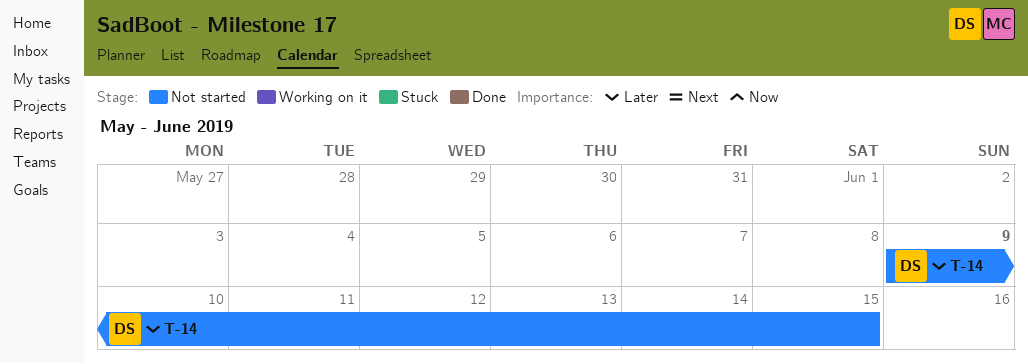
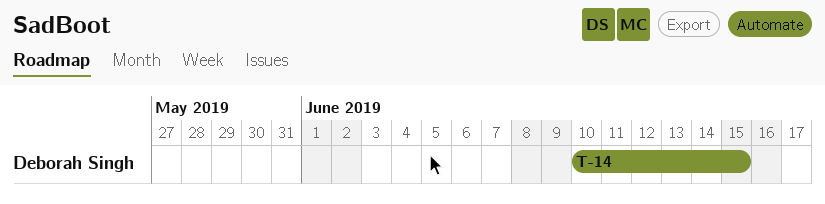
T-14, start: Jun 9 -> Jun 10

